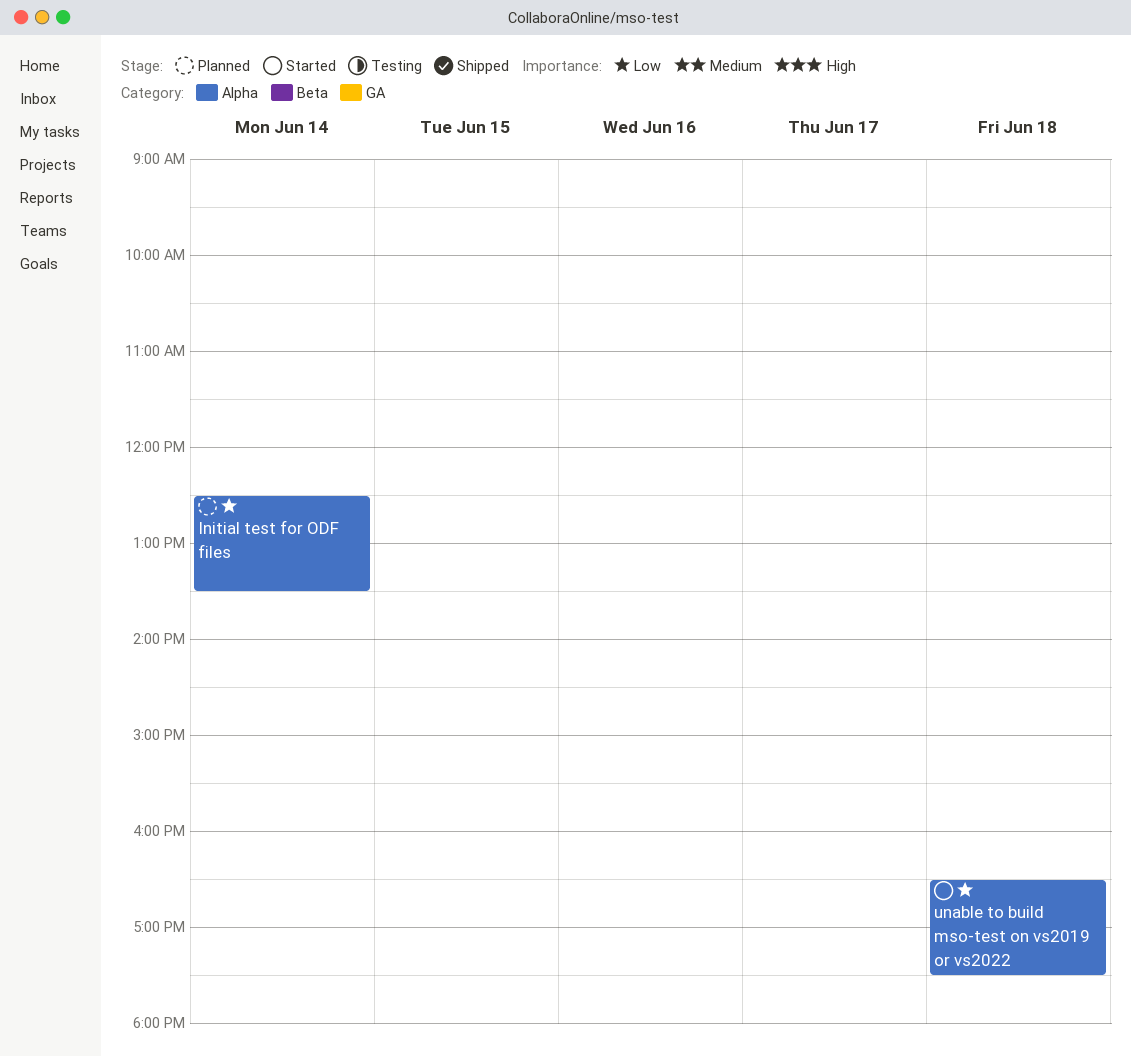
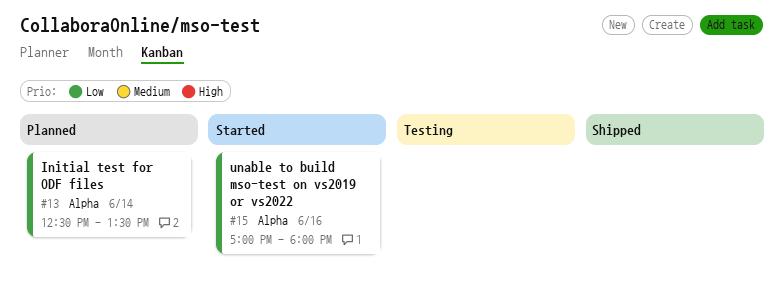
unable to build mso-test on vs2019 or vs2022, day: Jun 18 -> Jun 16
unable to build mso-test on vs2019 or vs2022, begins: 16:30 -> 17:00
unable to build mso-test on vs2019 or vs2022, ends: 17:30 -> 18:00

